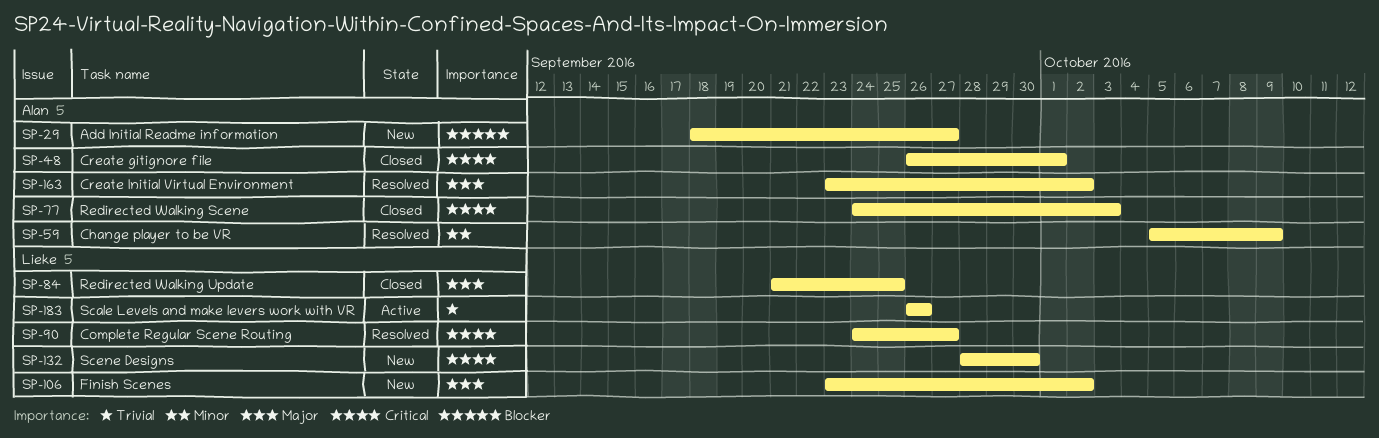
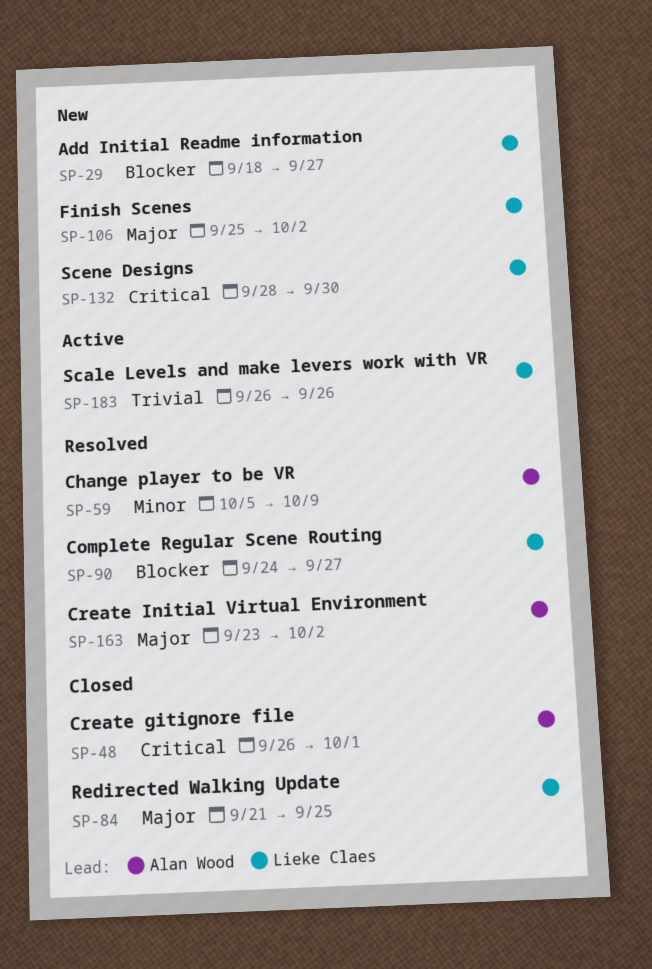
SP-29, owner: Alan Wood -> Lieke Claes
SP-77: present -> none
SP-90, priority: Critical -> Blocker
SP-106, start: Sep 23 -> Sep 25

